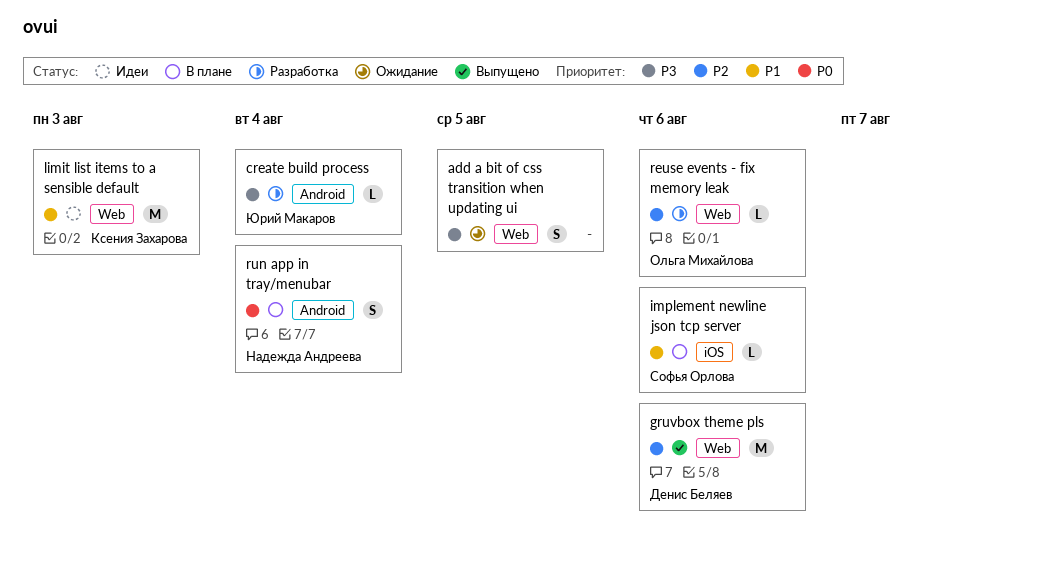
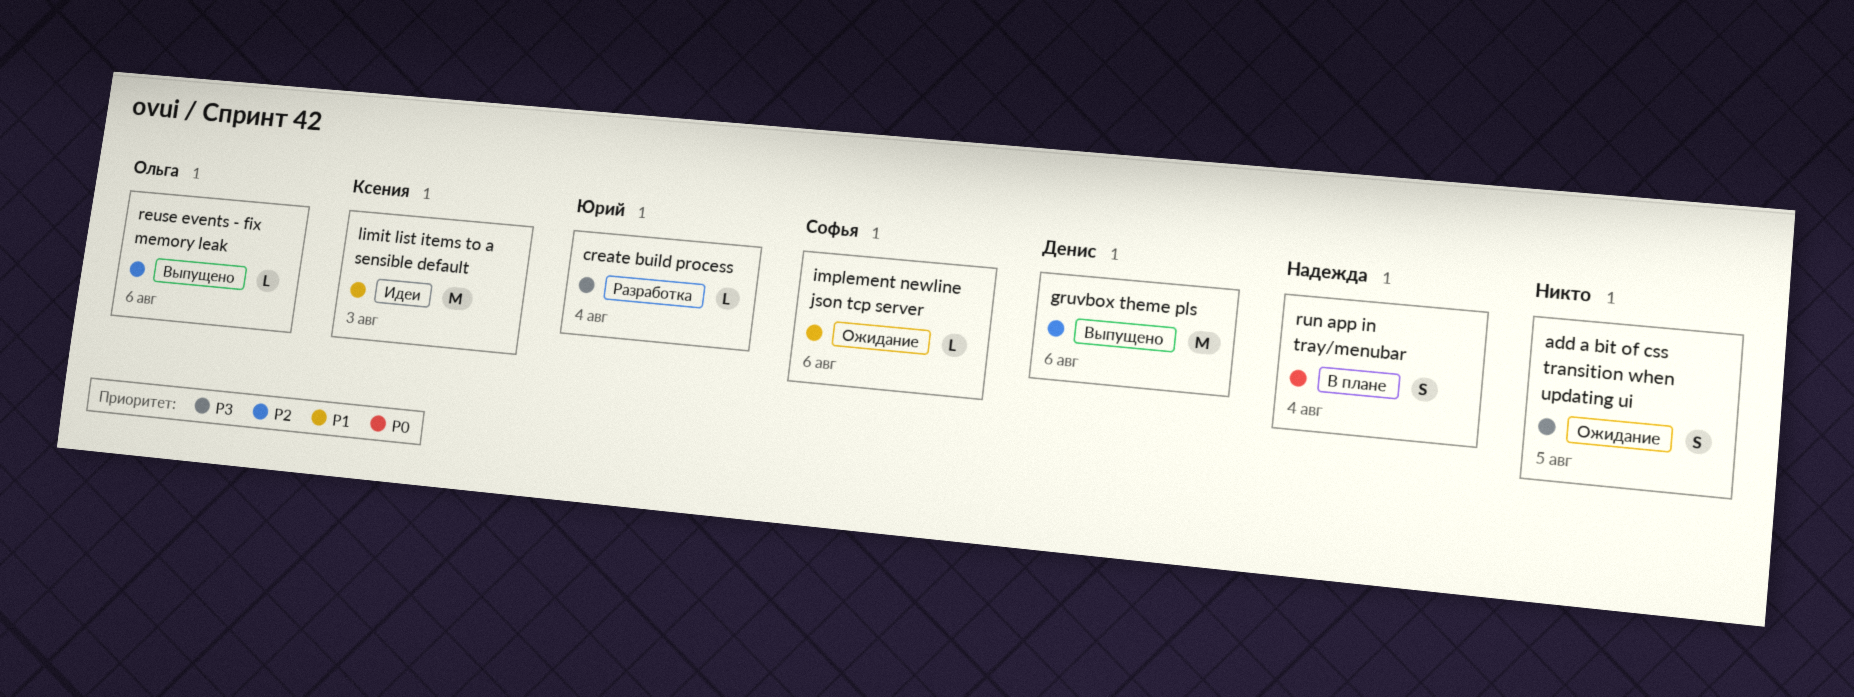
implement newline json tcp server, status: В плане -> Ожидание
reuse events - fix memory leak, status: Разработка -> Выпущено

